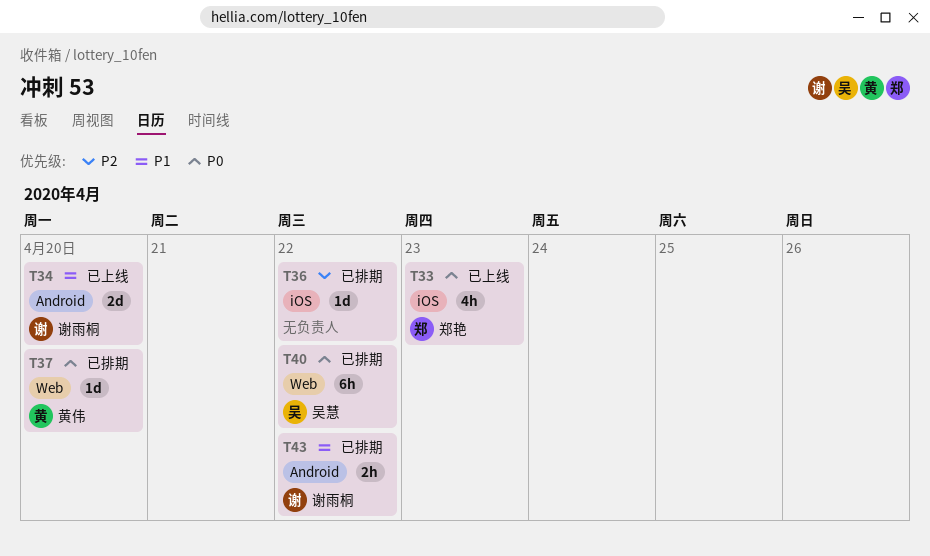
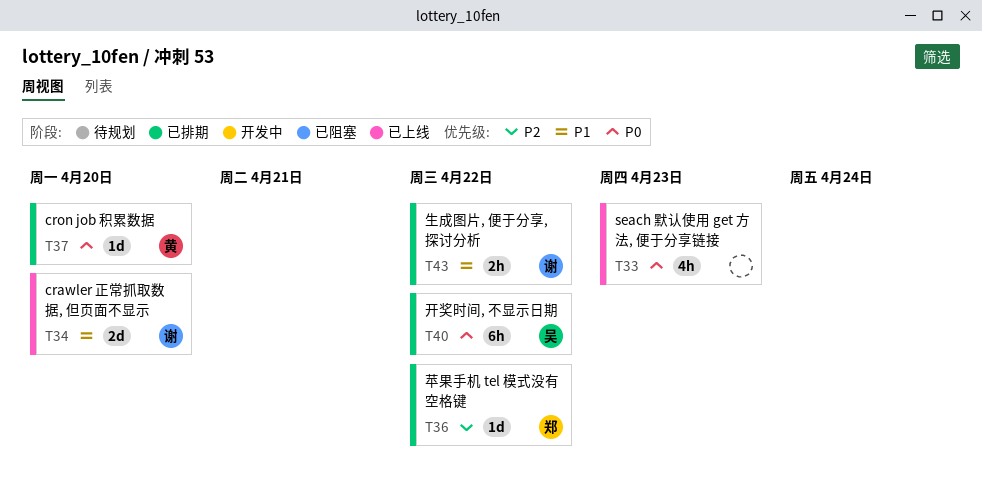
T33, owner: 郑艳 -> none
T36, owner: none -> 郑艳

